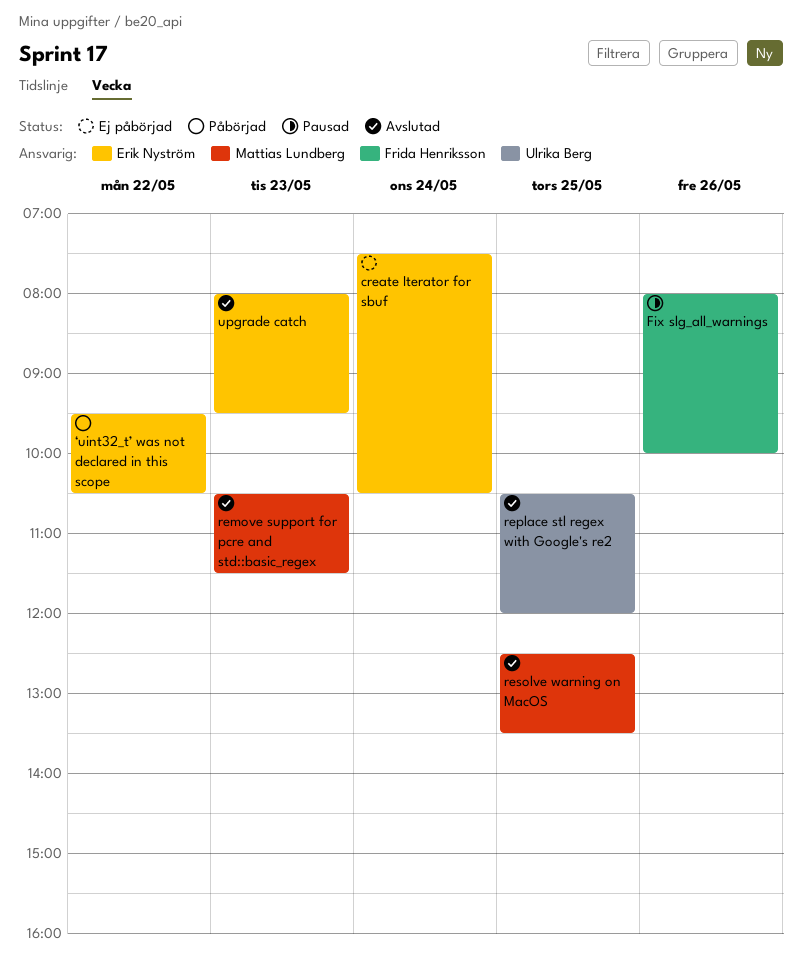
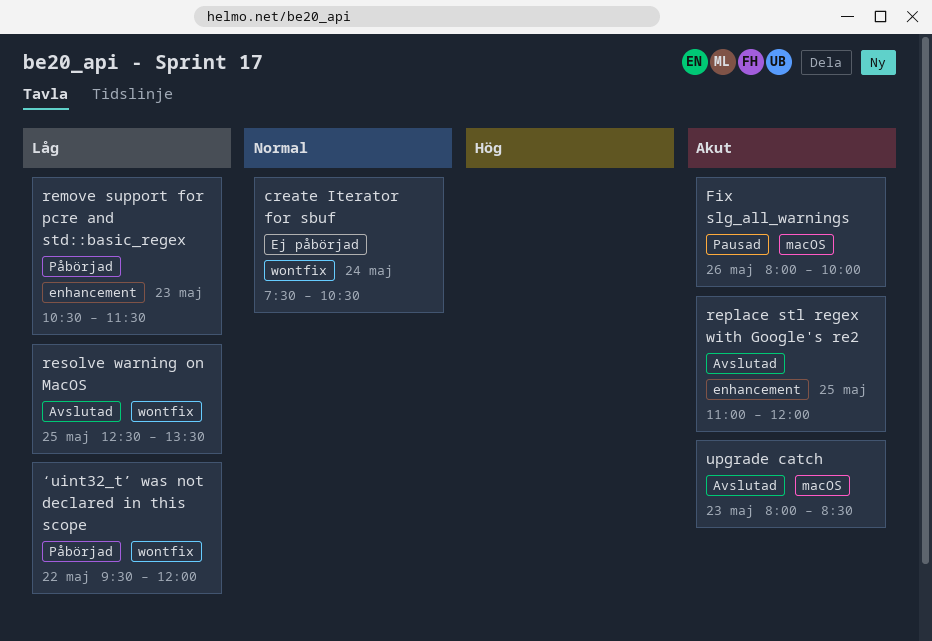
remove support for pcre and std::basic_regex, status: Avslutad -> Påbörjad
replace stl regex with Google's re2, begins: 10:30 -> 11:00
upgrade catch, ends: 09:30 -> 08:30
‘uint32_t’ was not declared in this scope, ends: 10:30 -> 12:00

